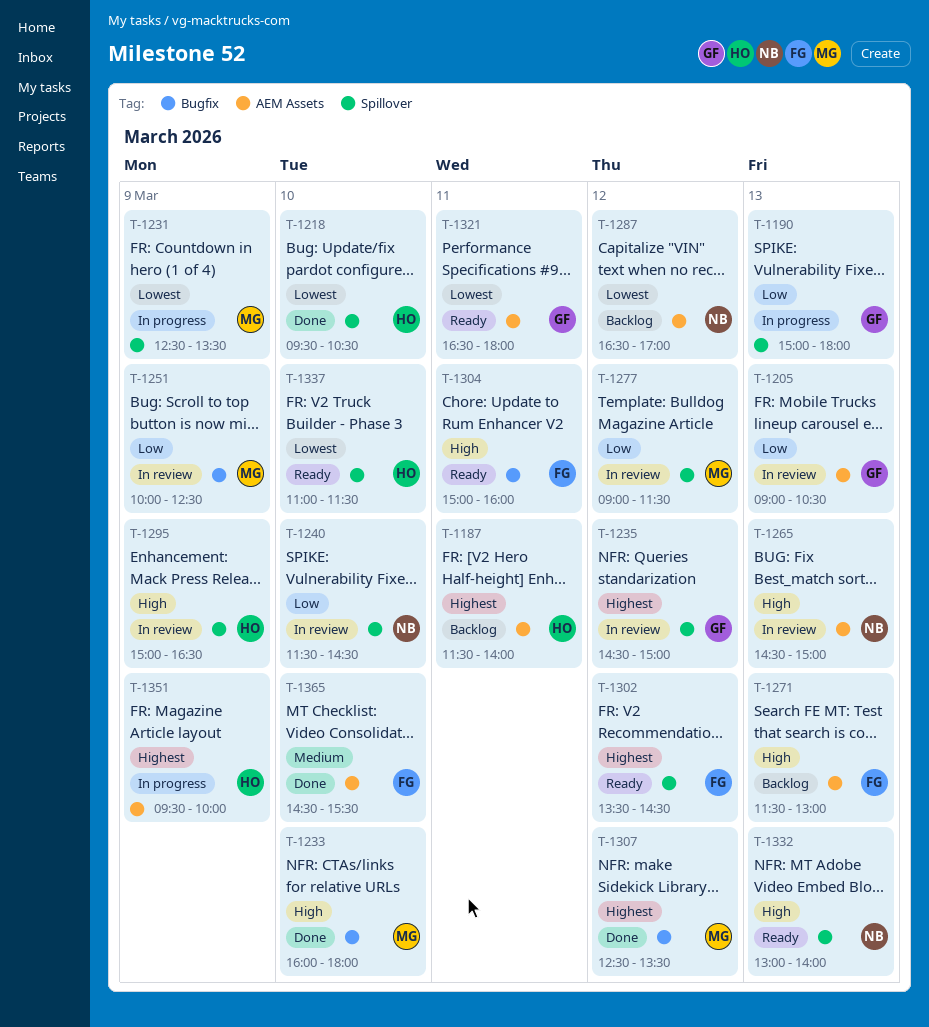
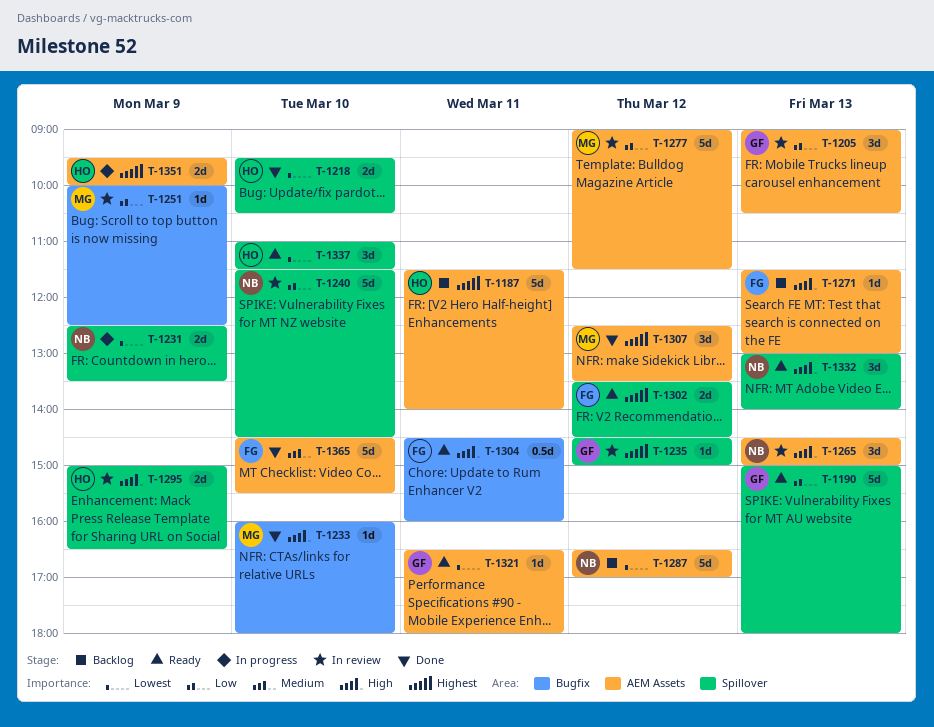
T-1190, status: In progress -> Ready
T-1231, owner: MG -> NB
T-1277, label: Spillover -> AEM Assets
T-1304, begins: 15:00 -> 14:30
T-1307, label: Bugfix -> AEM Assets

